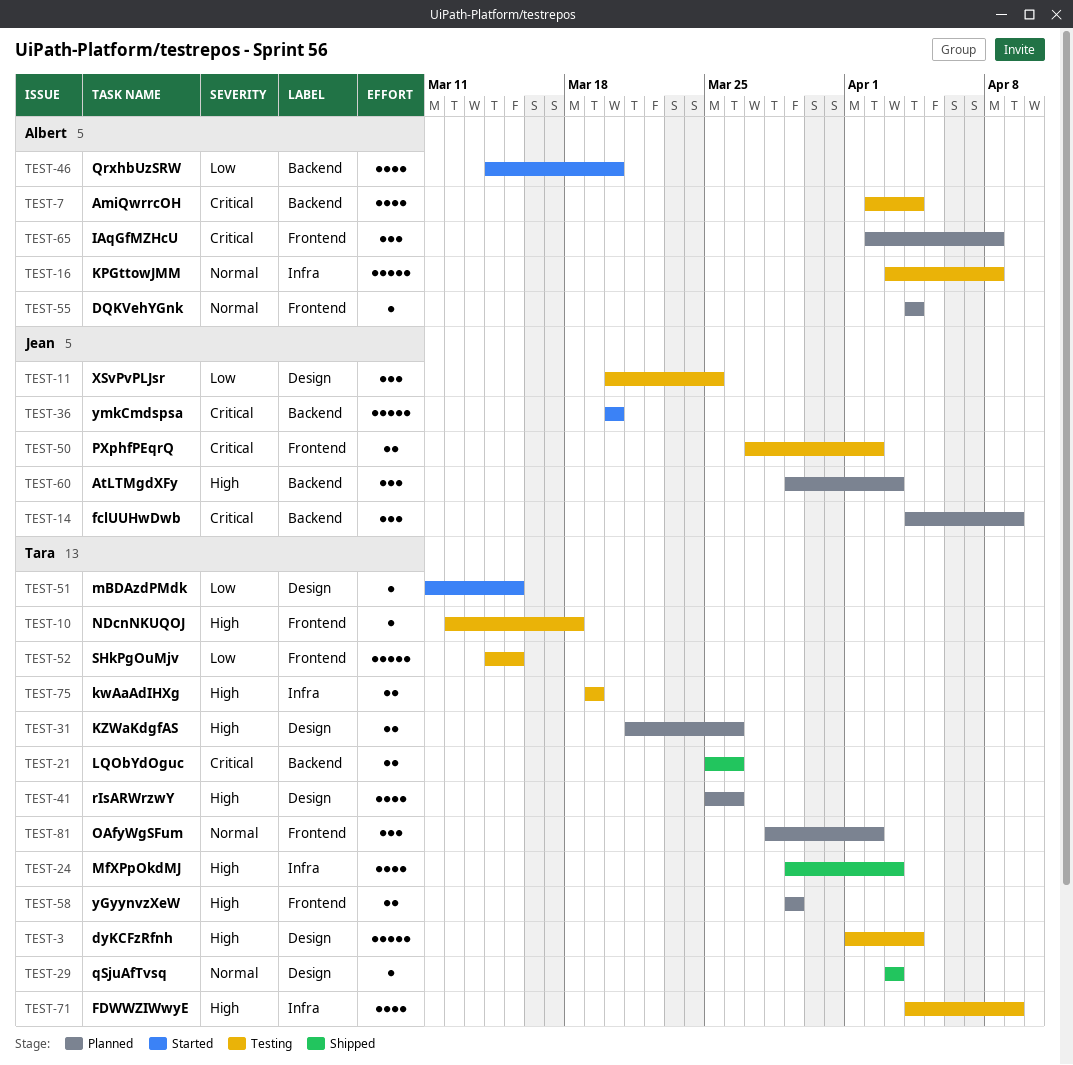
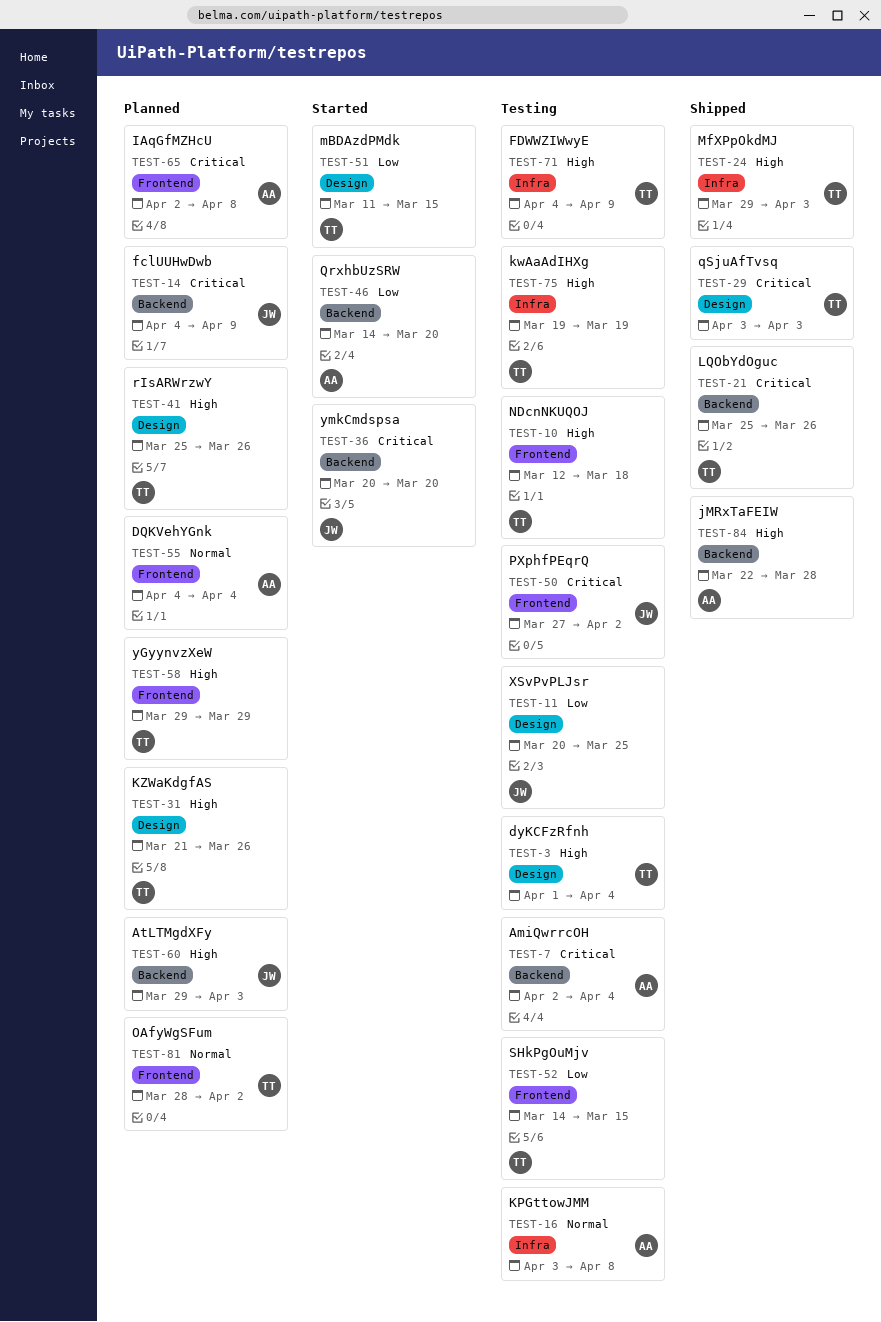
TEST-29, priority: Normal -> Critical
TEST-84: none -> present

